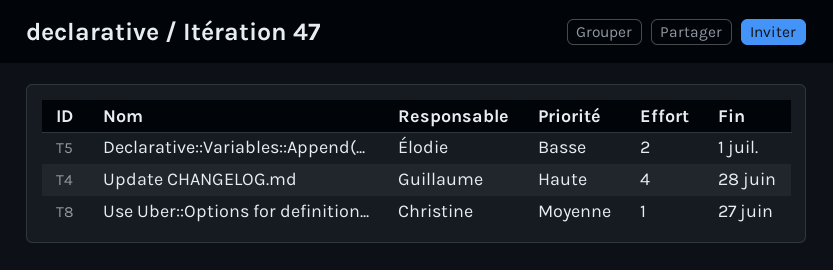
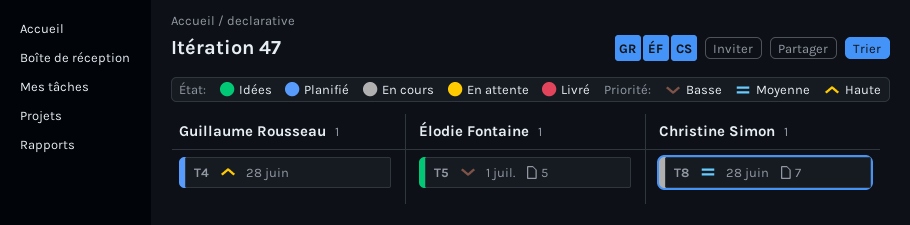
T8, due: Jun 27 -> Jun 28

